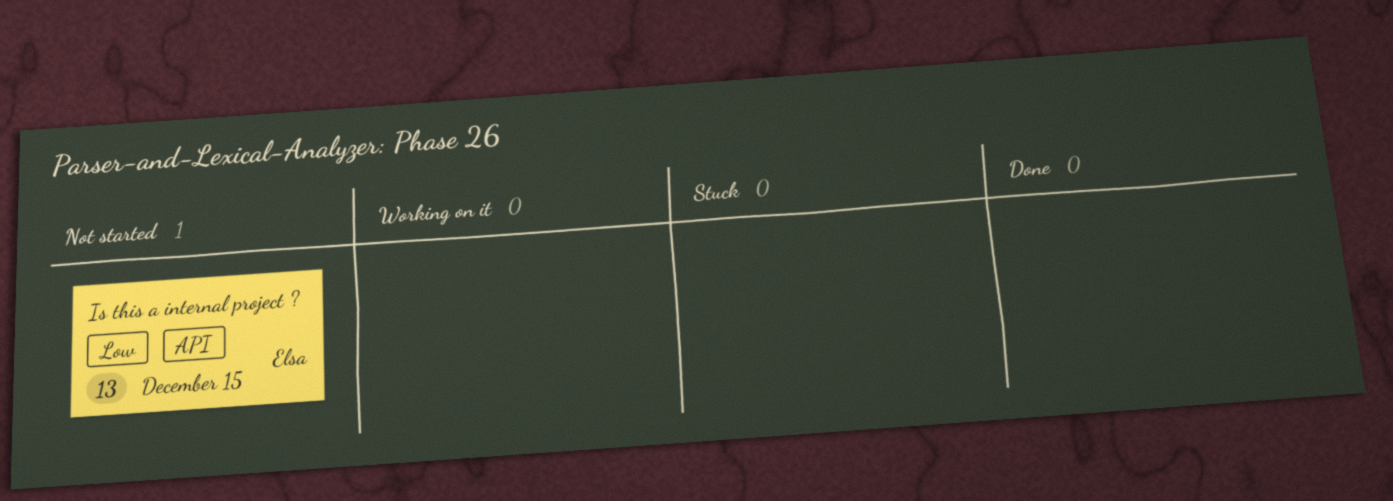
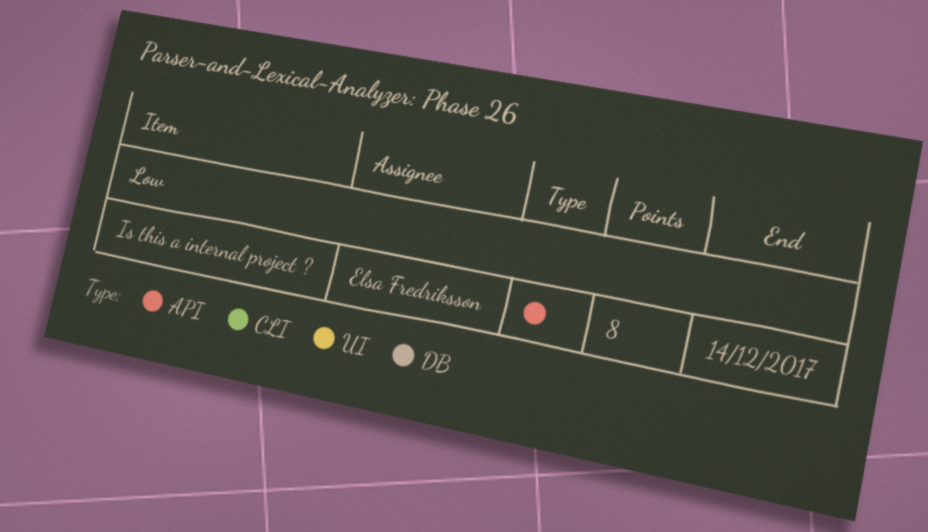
Is this a internal project ?, estimate: 13 -> 8
Is this a internal project ?, due: Dec 15 -> Dec 14

